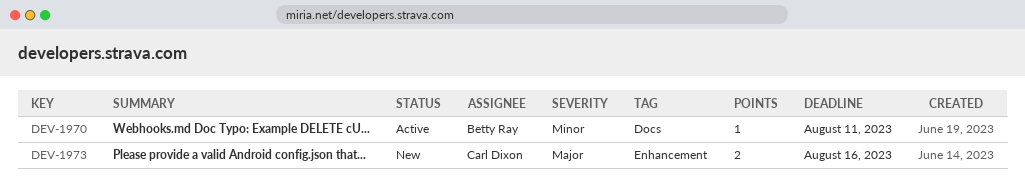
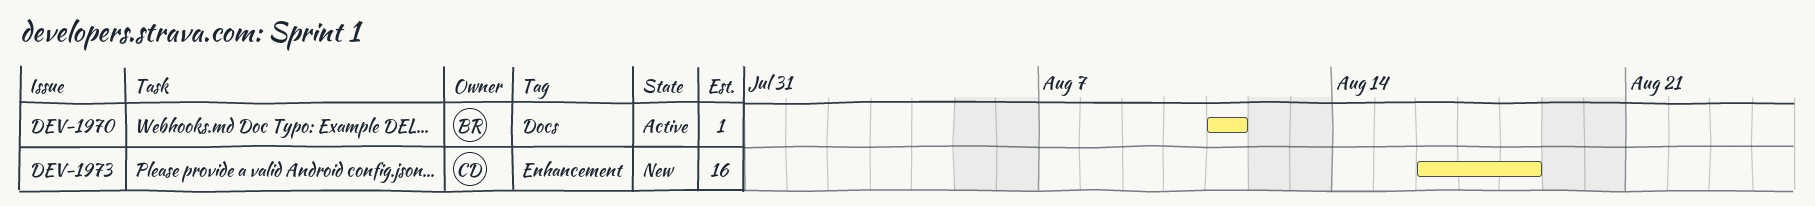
DEV-1973, estimate: 2 -> 16
DEV-1973, due: Aug 16 -> Aug 18

